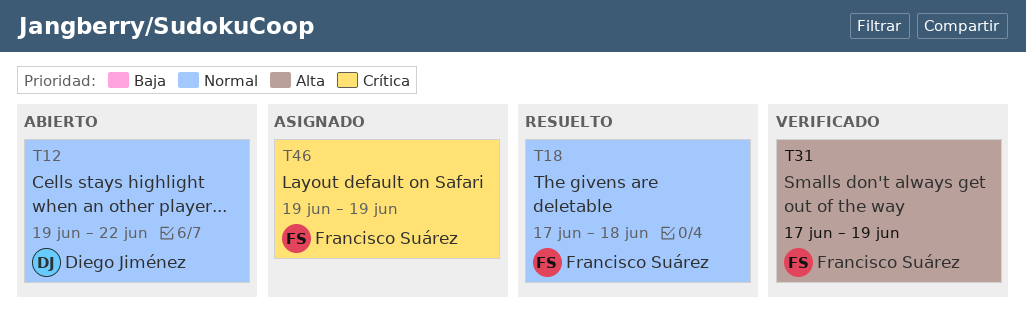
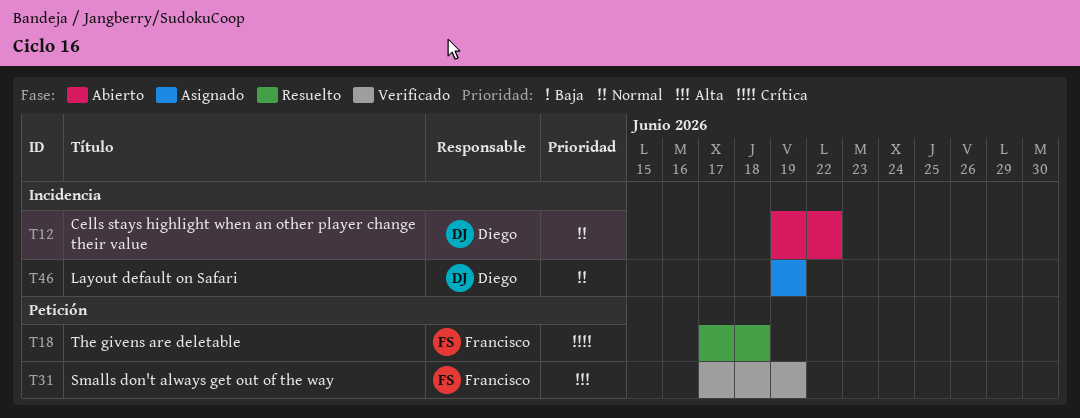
T18, priority: Normal -> Crítica
T46, owner: Francisco Suárez -> Diego Jiménez
T46, priority: Crítica -> Normal

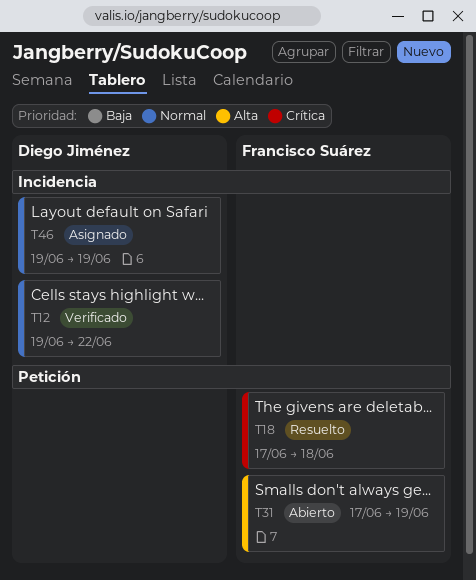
T12, status: Abierto -> Verificado
T31, status: Verificado -> Abierto

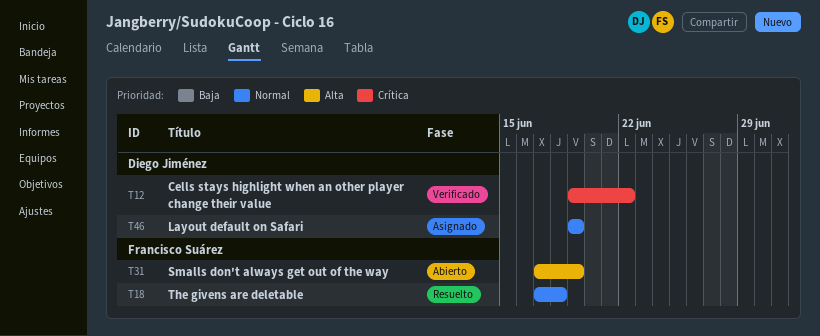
T12, priority: Normal -> Crítica
T18, priority: Crítica -> Normal

